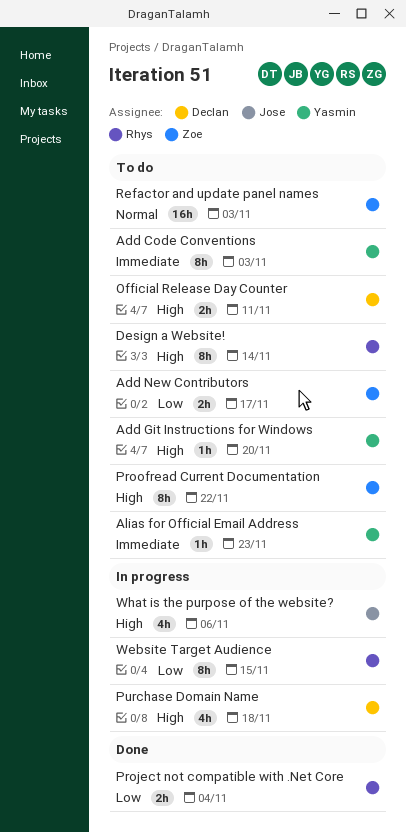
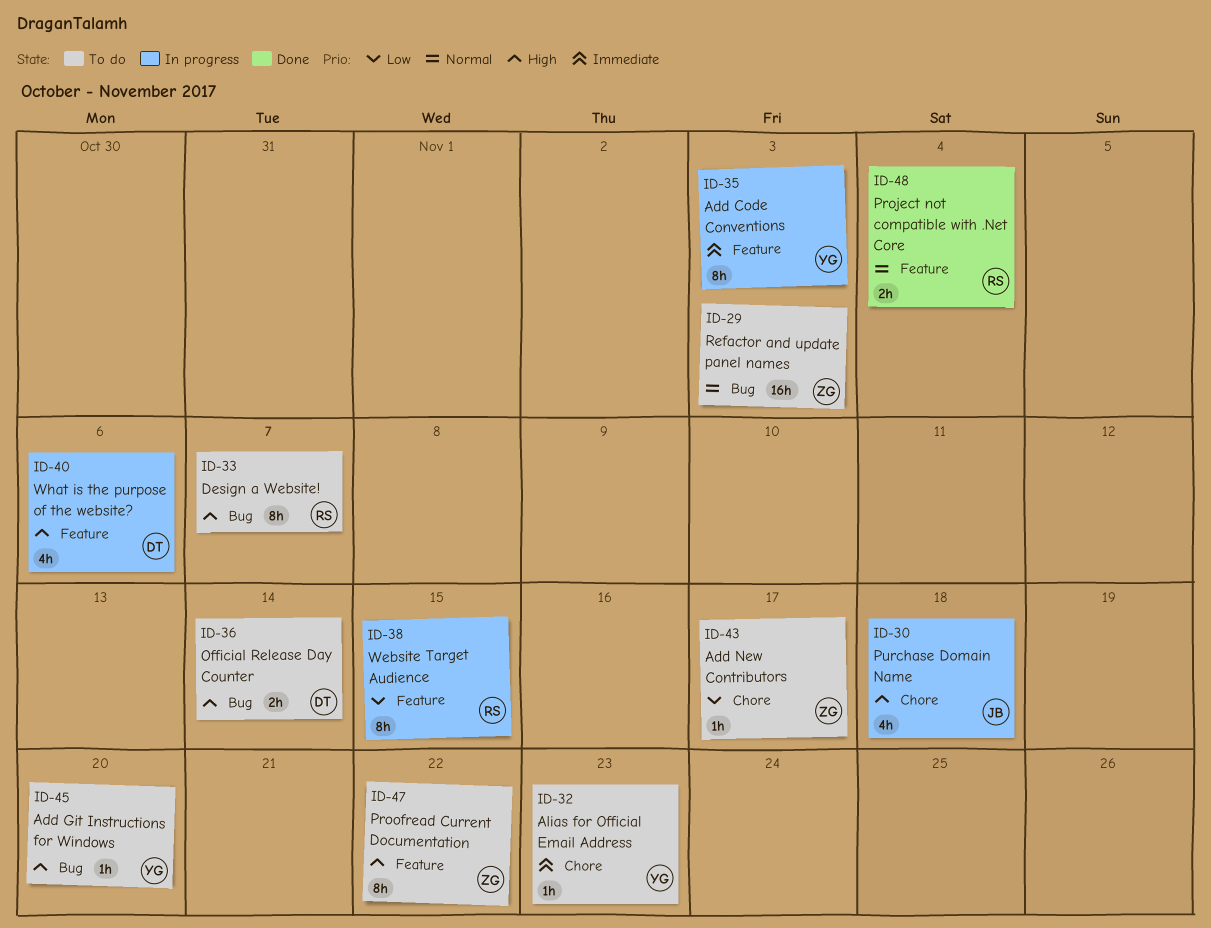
Add Code Conventions, status: To do -> In progress
Add New Contributors, estimate: 2h -> 1h
Design a Website!, due: Nov 14 -> Nov 7
Official Release Day Counter, due: Nov 11 -> Nov 14
Project not compatible with .Net Core, priority: Low -> Normal
Purchase Domain Name, owner: Declan -> Jose
What is the purpose of the website?, owner: Jose -> Declan

